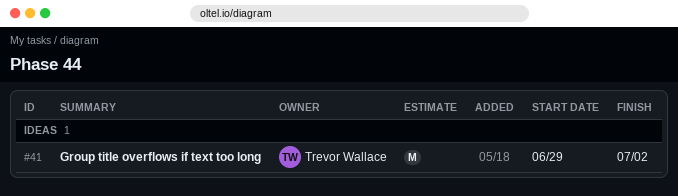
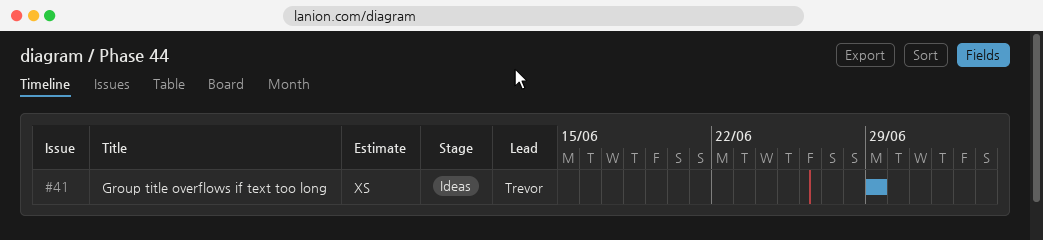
#41, estimate: M -> XS
#41, due: Jul 2 -> Jun 29

